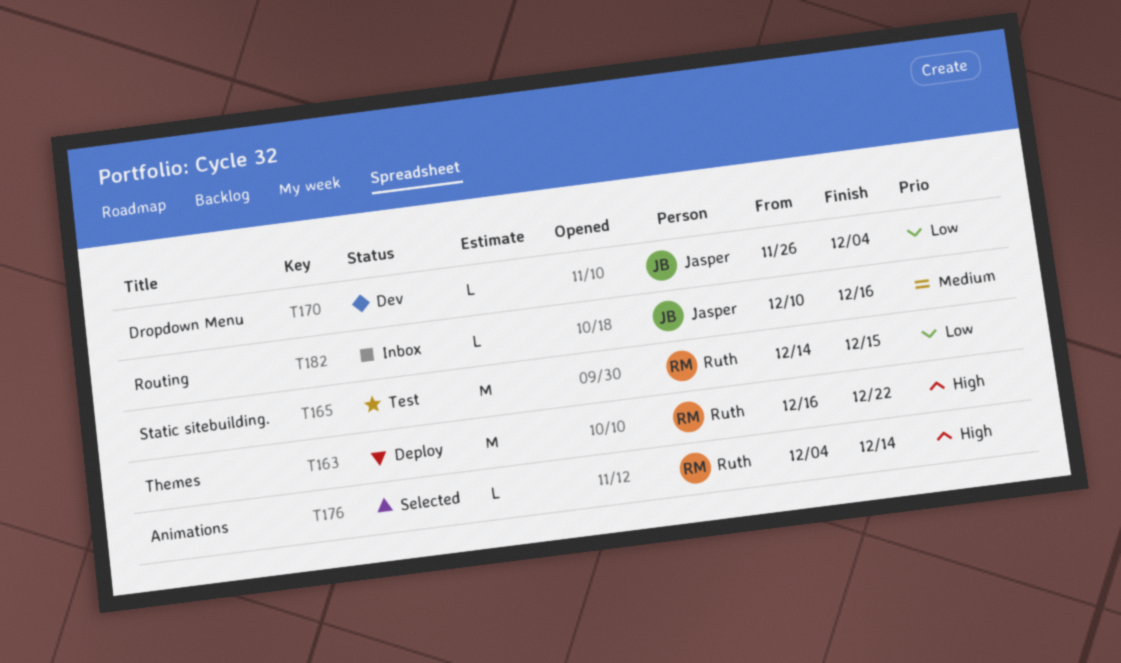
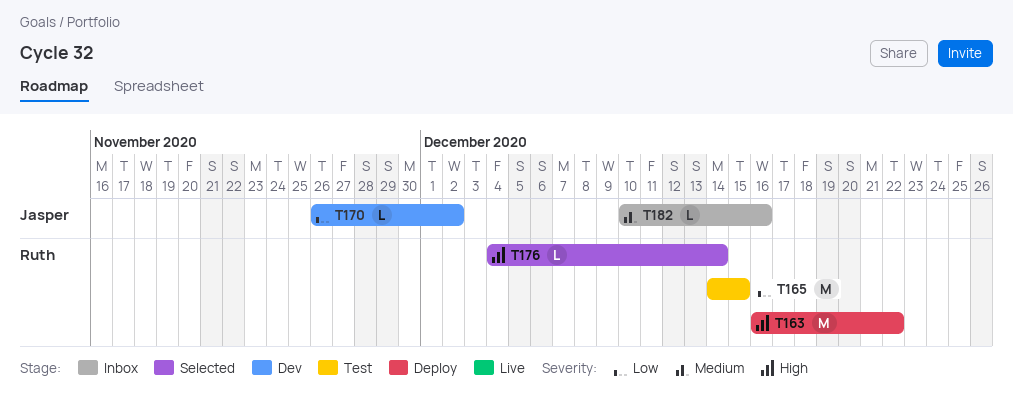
T170, due: Dec 4 -> Dec 2

